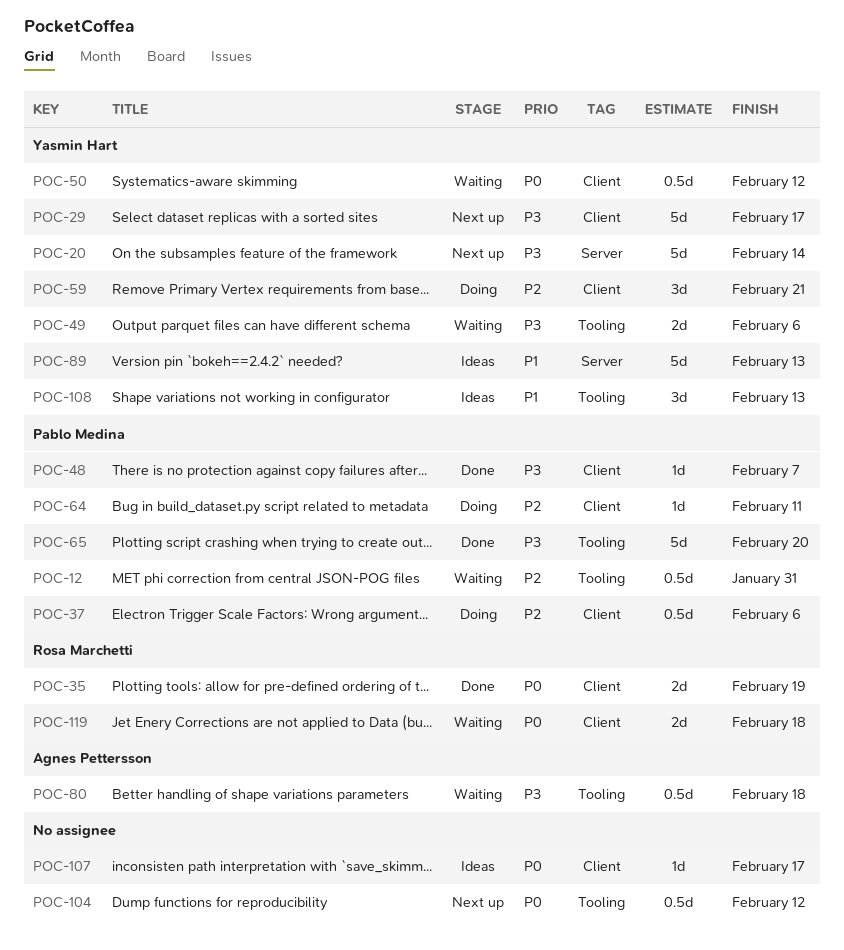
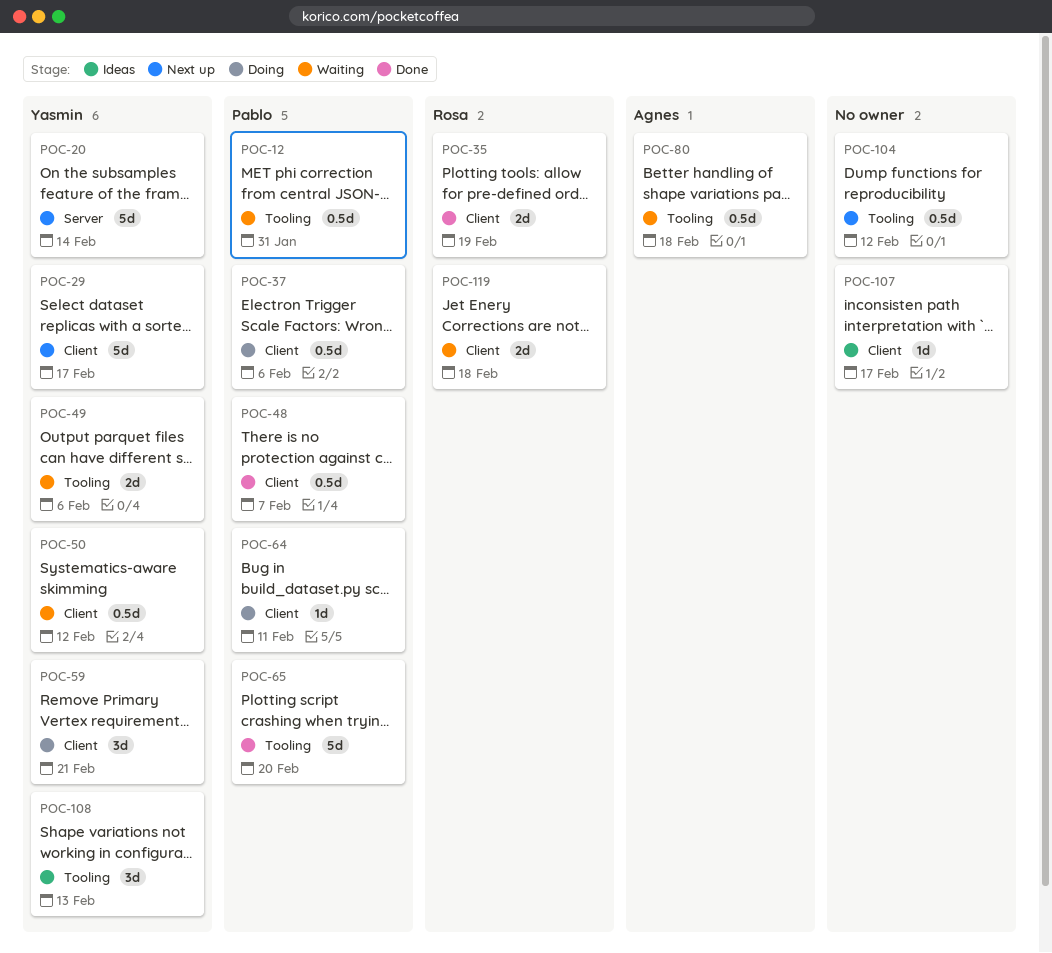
POC-48, estimate: 1d -> 0.5d
POC-89: present -> none

